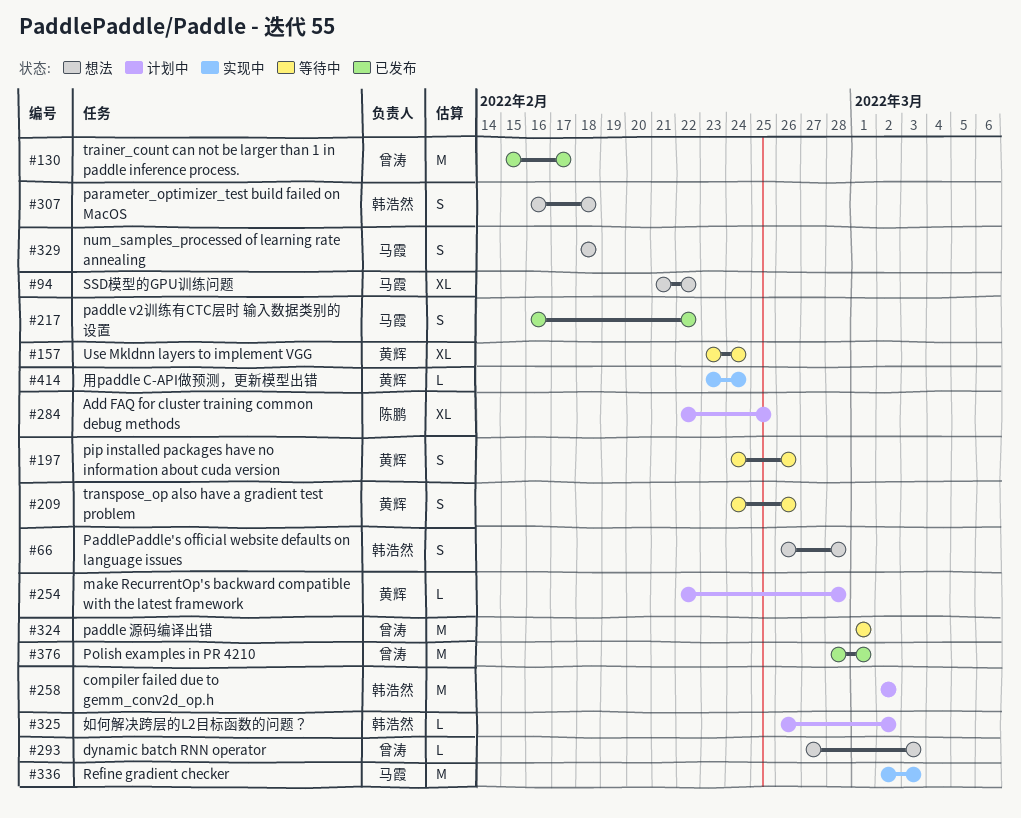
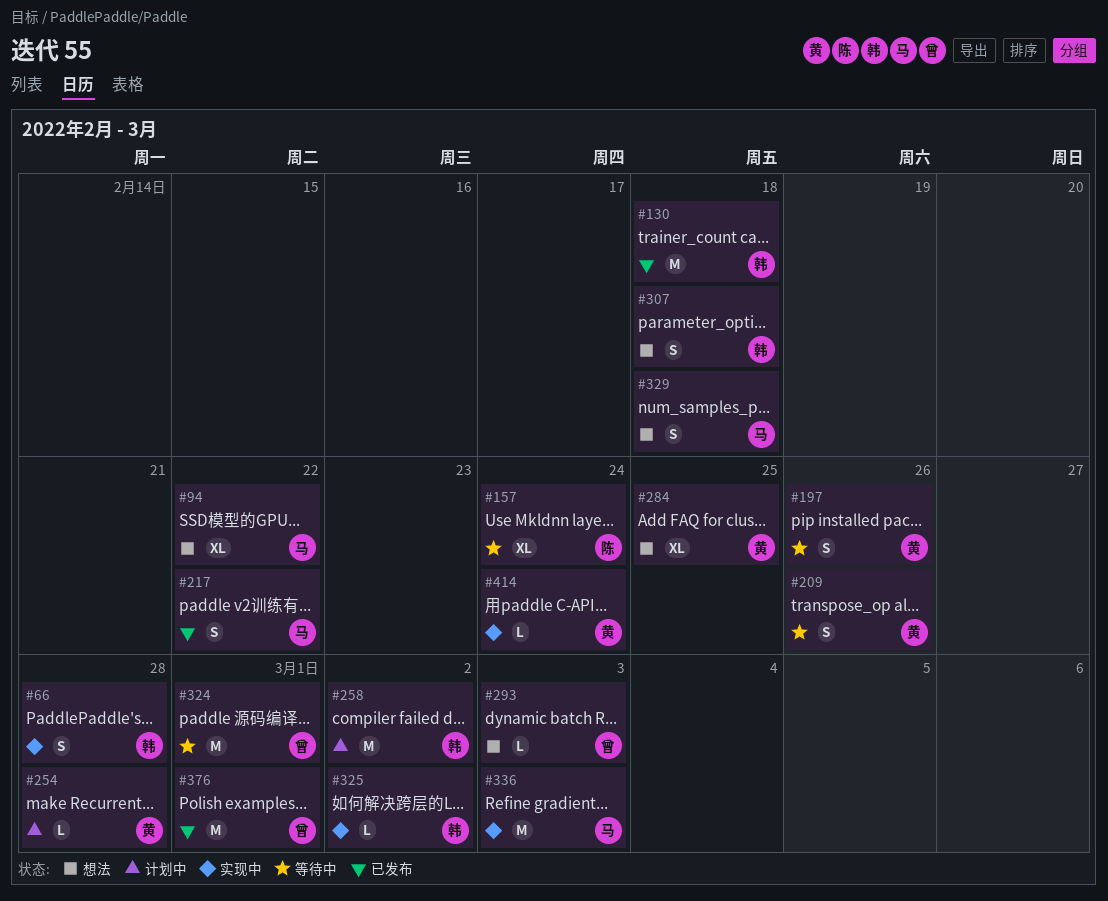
#66, status: 想法 -> 实现中
#130, owner: 曾涛 -> 韩浩然
#130, due: Feb 17 -> Feb 18
#157, owner: 黄辉 -> 陈鹏
#284, status: 计划中 -> 想法
#284, owner: 陈鹏 -> 黄辉
#325, status: 计划中 -> 实现中

